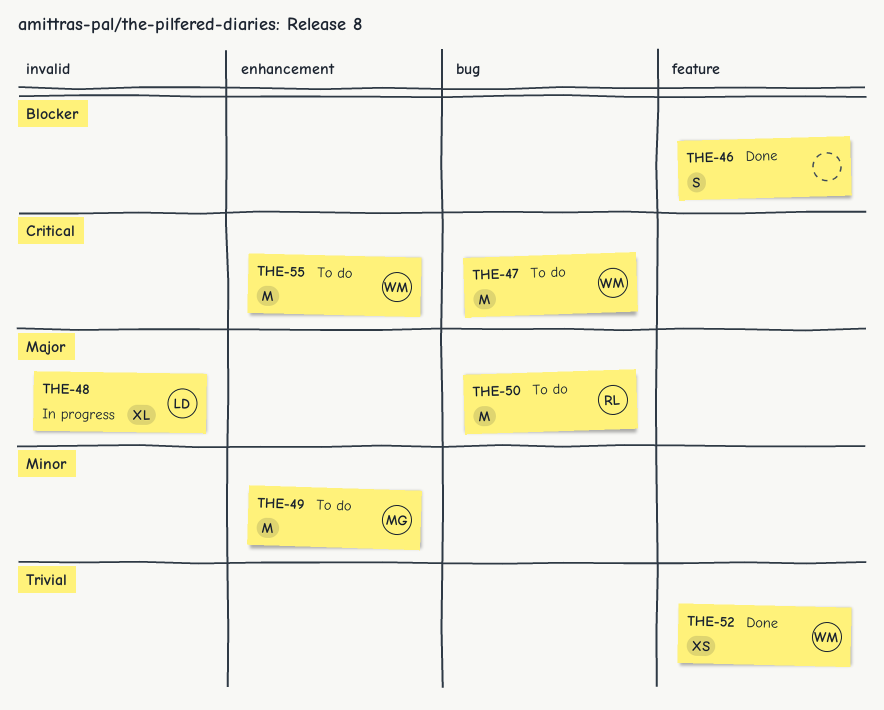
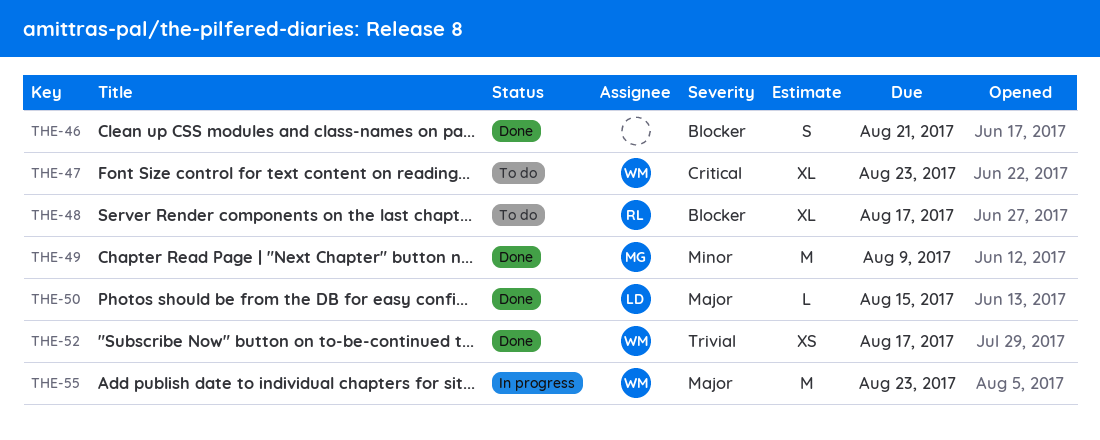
THE-47, estimate: M -> XL
THE-48, status: In progress -> To do
THE-48, owner: LD -> RL
THE-48, priority: Major -> Blocker
THE-49, status: To do -> Done
THE-50, status: To do -> Done
THE-50, owner: RL -> LD
THE-50, estimate: M -> L
THE-55, status: To do -> In progress
THE-55, priority: Critical -> Major

